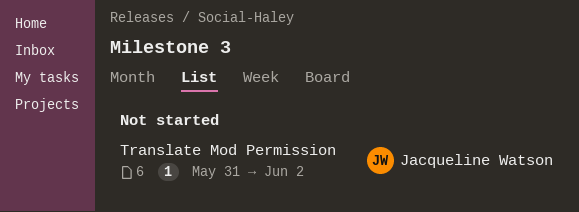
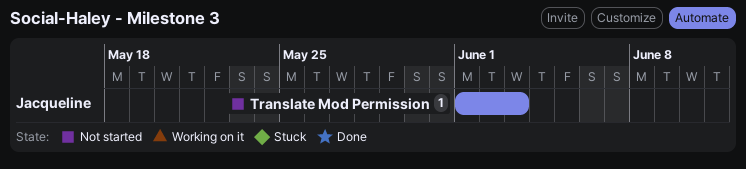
Translate Mod Permission, start: May 31 -> Jun 1
Translate Mod Permission, due: Jun 2 -> Jun 3

